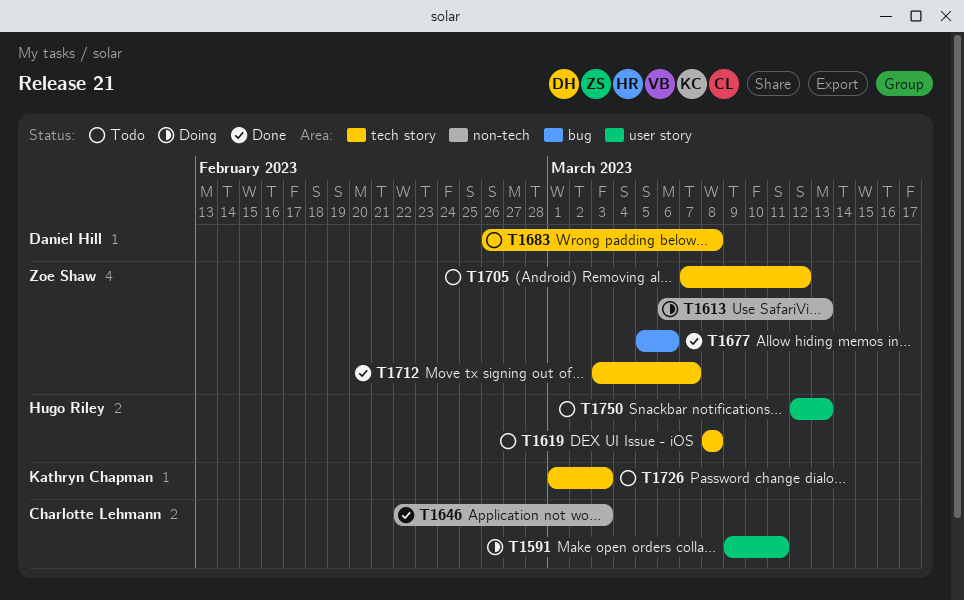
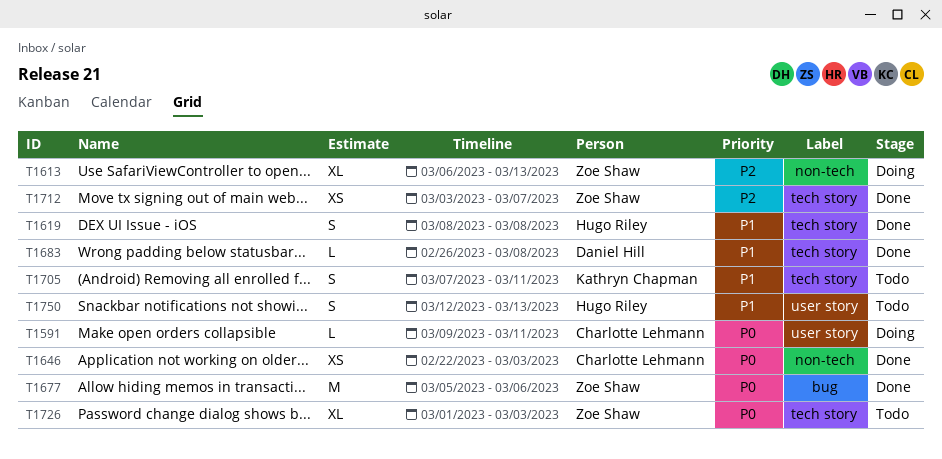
T1619, status: Todo -> Done
T1683, status: Todo -> Done
T1705, owner: Zoe Shaw -> Kathryn Chapman
T1705, due: Mar 12 -> Mar 11
T1726, owner: Kathryn Chapman -> Zoe Shaw

